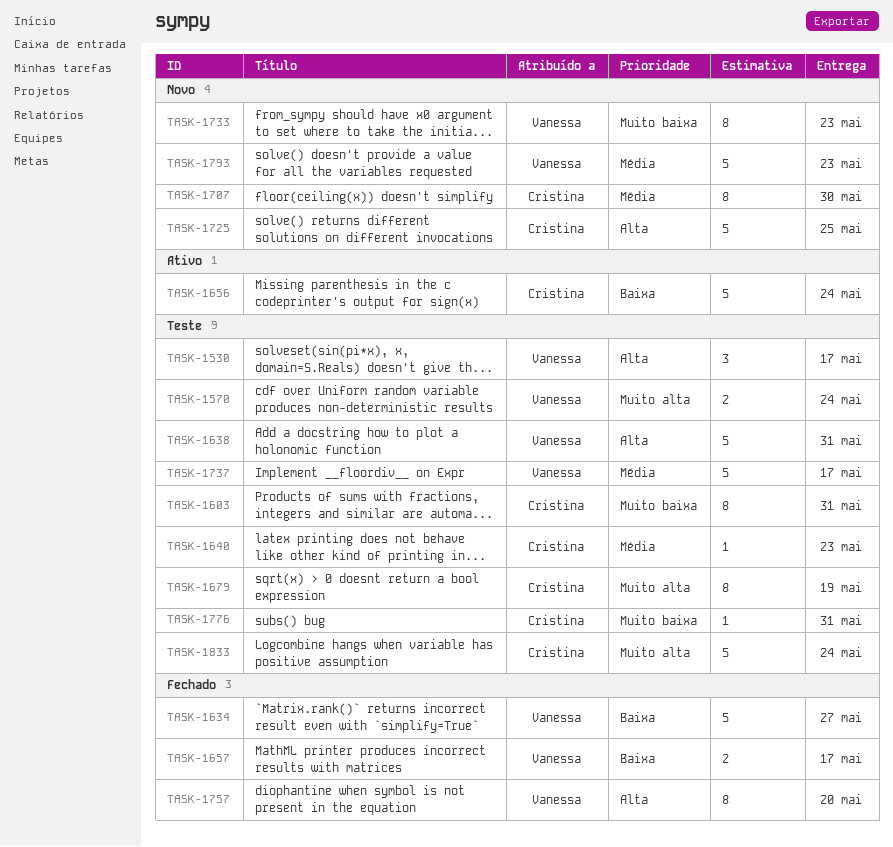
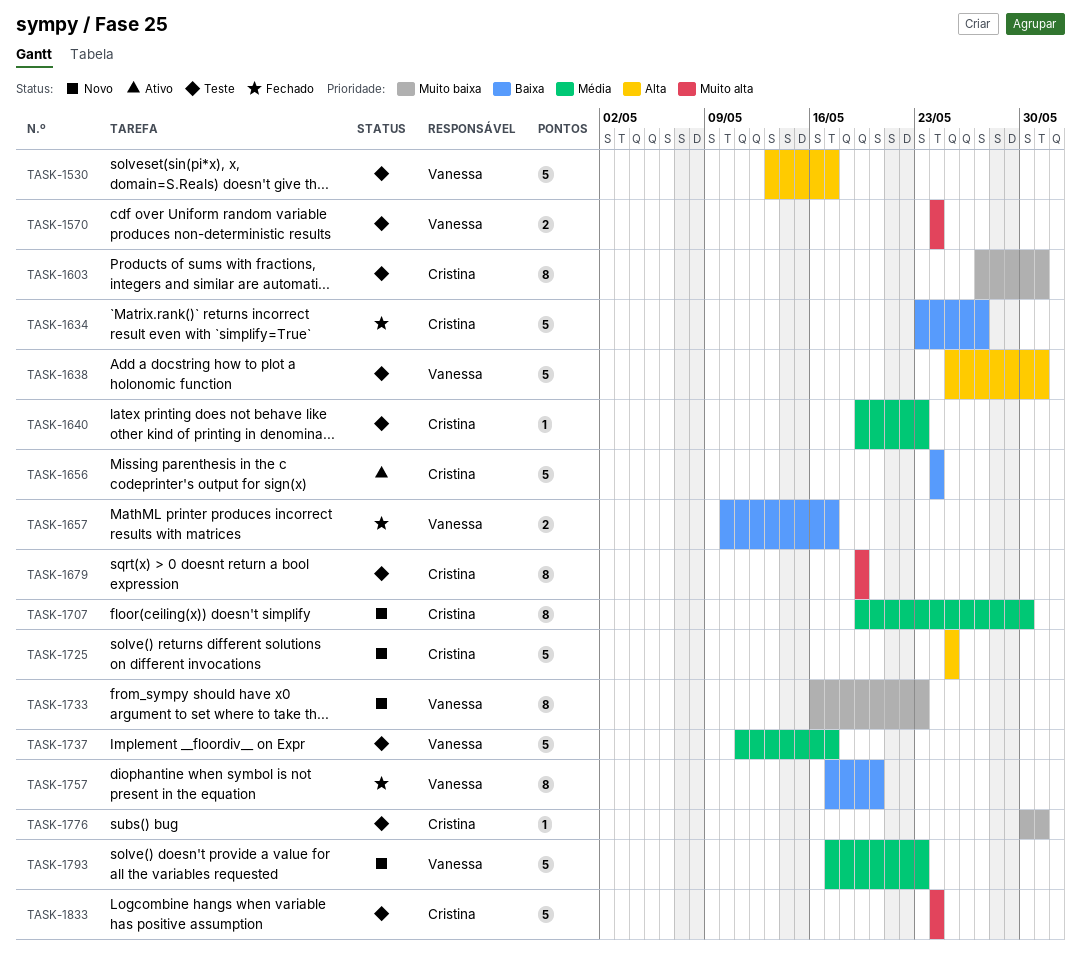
TASK-1530, estimate: 3 -> 5
TASK-1634, owner: Vanessa -> Cristina
TASK-1757, priority: Alta -> Baixa

